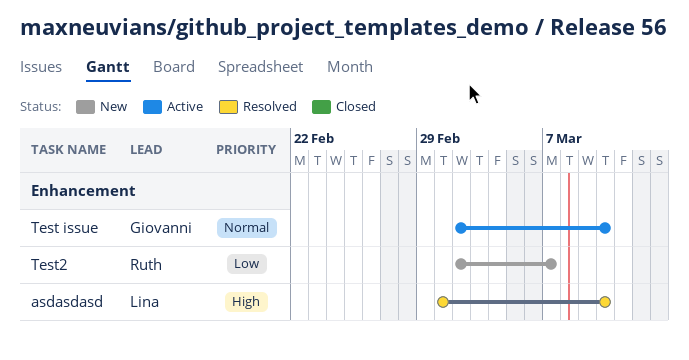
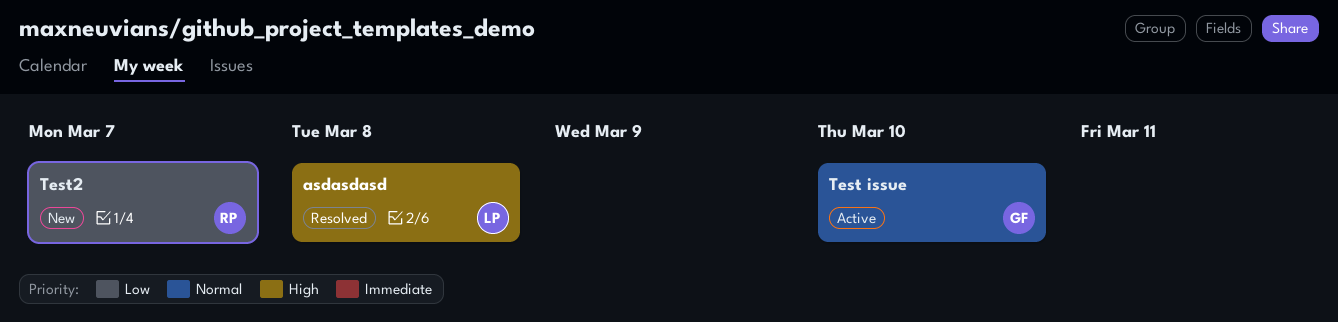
asdasdasd, due: Mar 10 -> Mar 8

